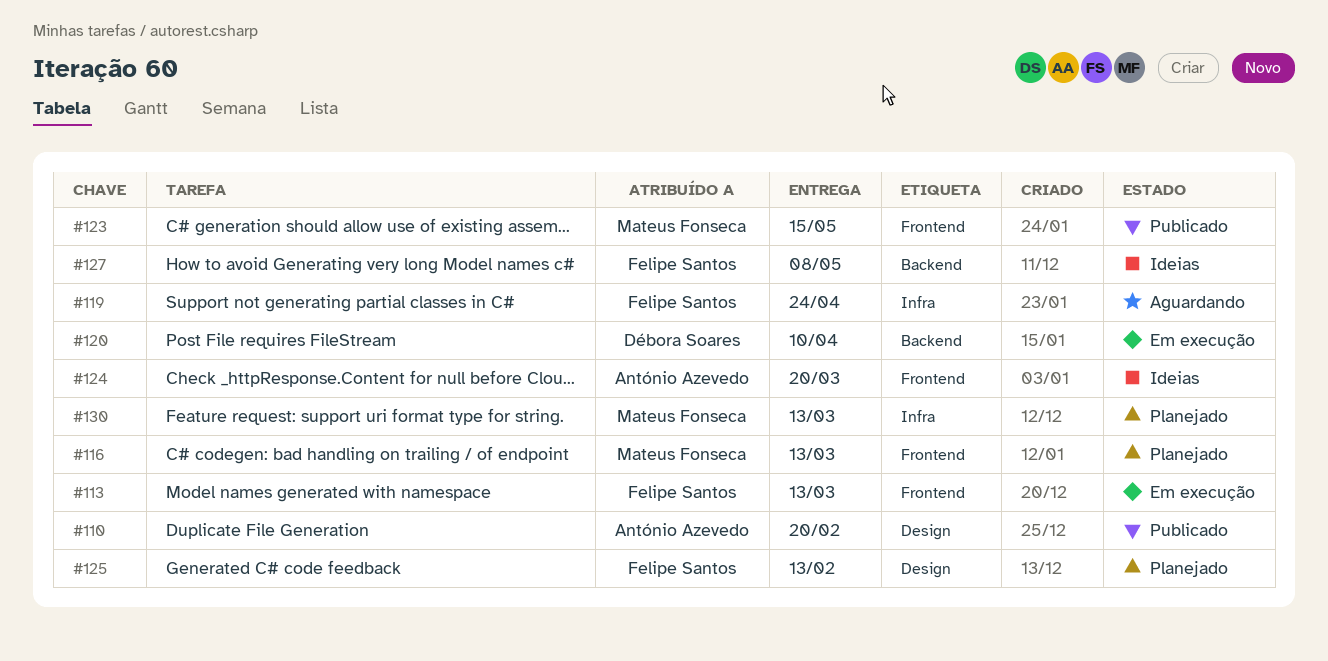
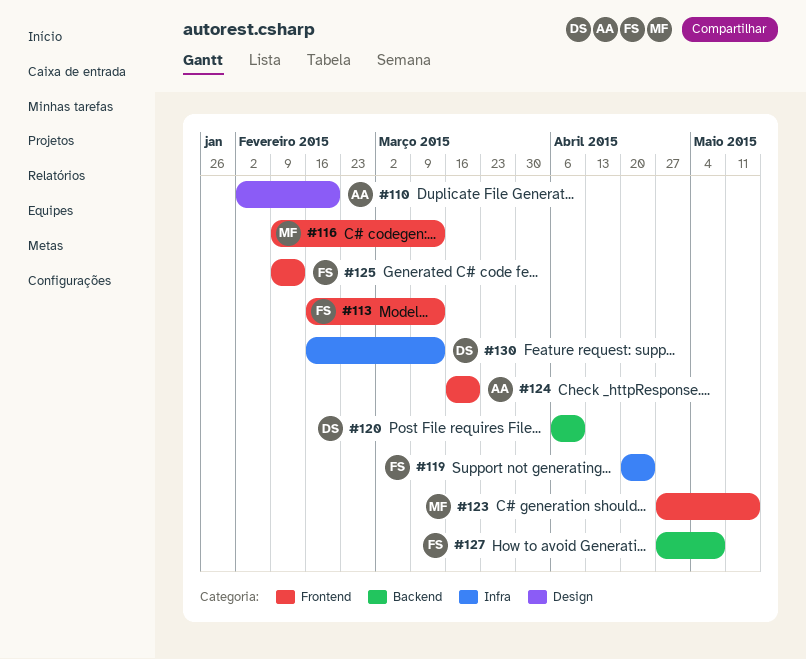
#125, label: Design -> Frontend
#130, owner: Mateus Fonseca -> Débora Soares

